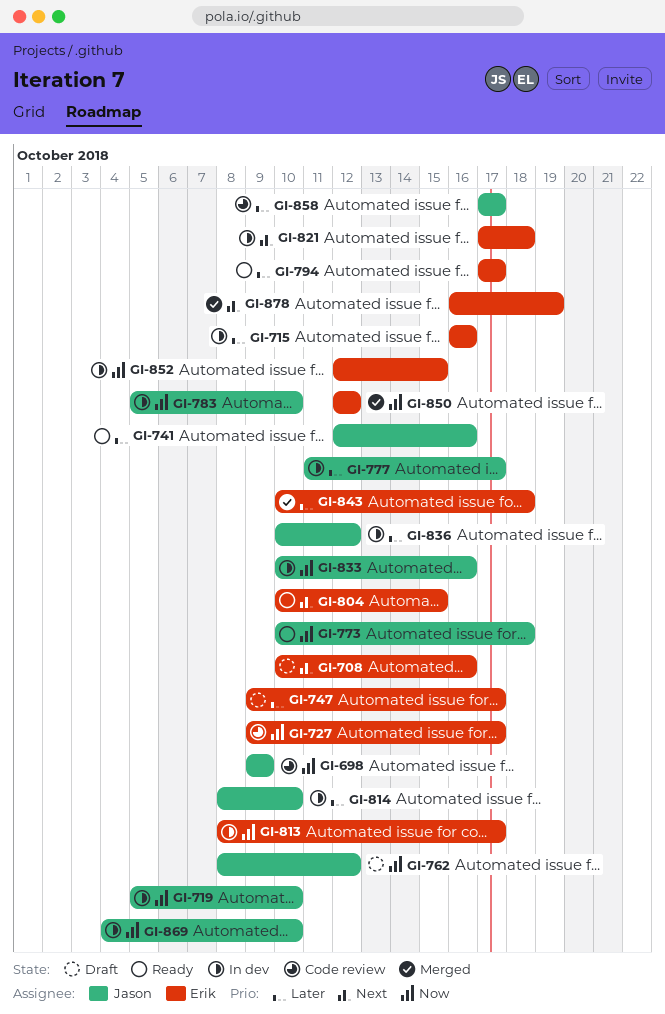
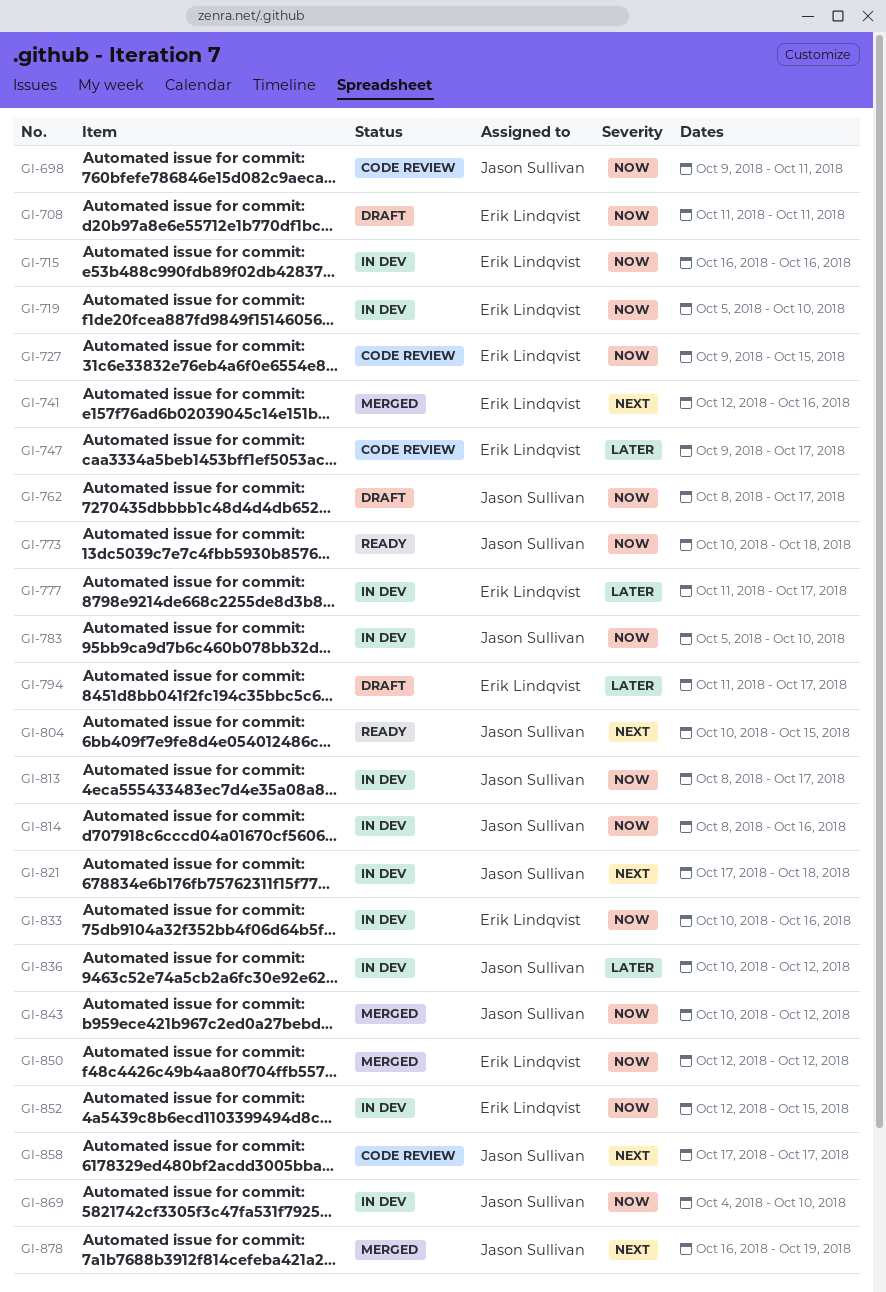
GI-698, due: Oct 9 -> Oct 11
GI-708, priority: Next -> Now
GI-708, start: Oct 10 -> Oct 11
GI-708, due: Oct 16 -> Oct 11
GI-715, priority: Later -> Now
GI-719, owner: Jason Sullivan -> Erik Lindqvist
GI-727, due: Oct 17 -> Oct 15
GI-741, status: Ready -> Merged
GI-741, owner: Jason Sullivan -> Erik Lindqvist
GI-741, priority: Later -> Next
GI-747, status: Draft -> Code review
GI-762, due: Oct 12 -> Oct 17
GI-777, owner: Jason Sullivan -> Erik Lindqvist
GI-794, status: Ready -> Draft
GI-794, start: Oct 17 -> Oct 11
GI-804, owner: Erik Lindqvist -> Jason Sullivan
GI-813, owner: Erik Lindqvist -> Jason Sullivan
GI-814, priority: Later -> Now
GI-814, due: Oct 10 -> Oct 16
GI-821, owner: Erik Lindqvist -> Jason Sullivan
GI-833, owner: Jason Sullivan -> Erik Lindqvist
GI-843, owner: Erik Lindqvist -> Jason Sullivan
GI-843, priority: Later -> Now
GI-843, due: Oct 18 -> Oct 12
GI-858, priority: Later -> Next
GI-878, owner: Erik Lindqvist -> Jason Sullivan

